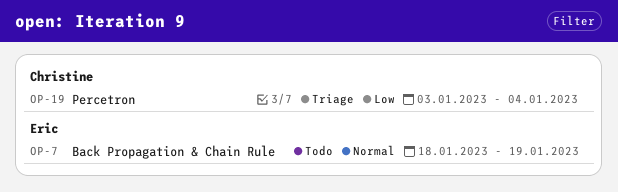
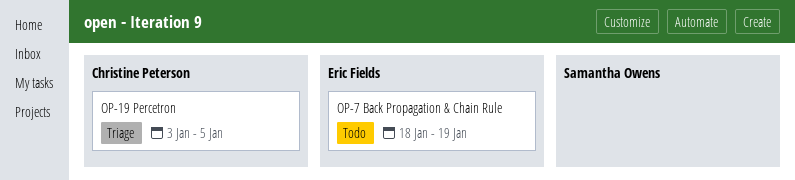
OP-19, due: Jan 4 -> Jan 5

